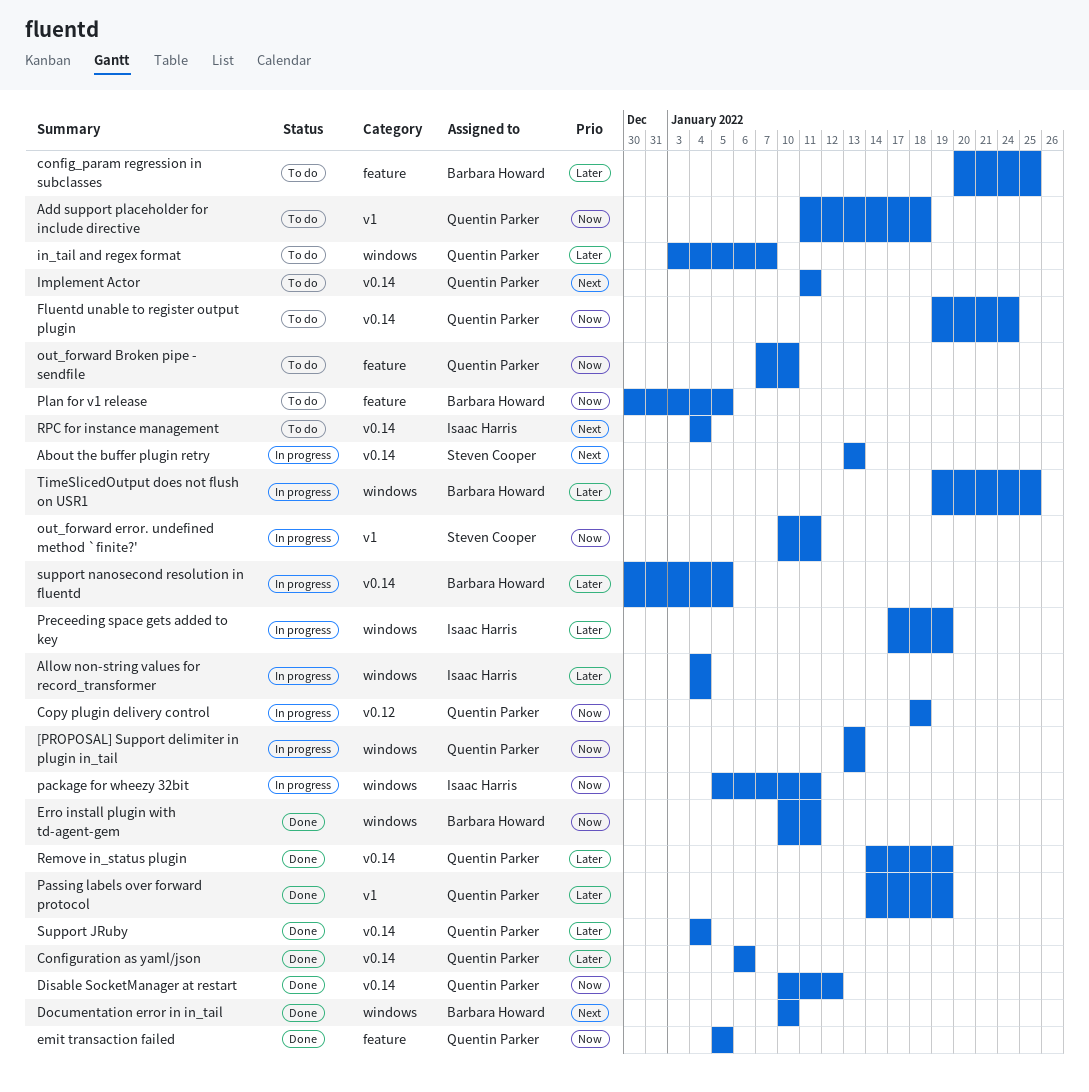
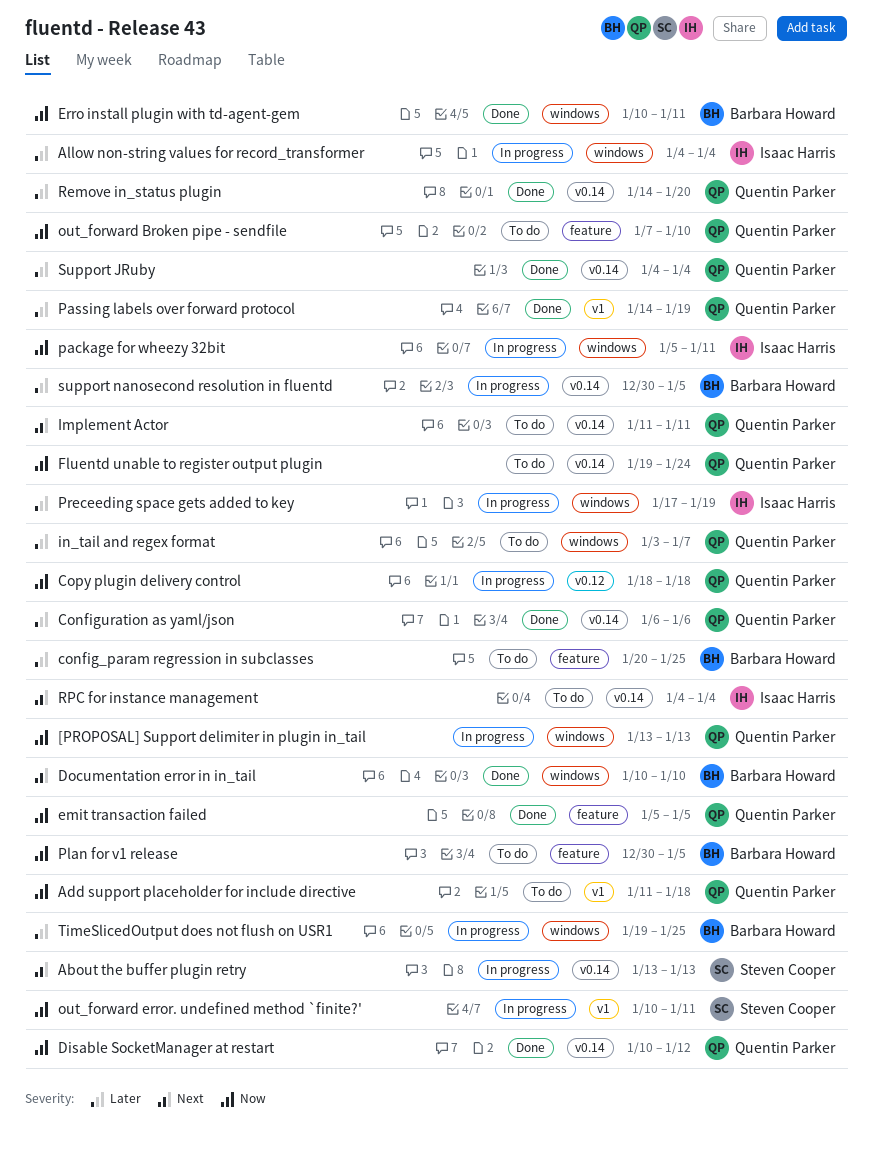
Remove in_status plugin, due: Jan 19 -> Jan 20

